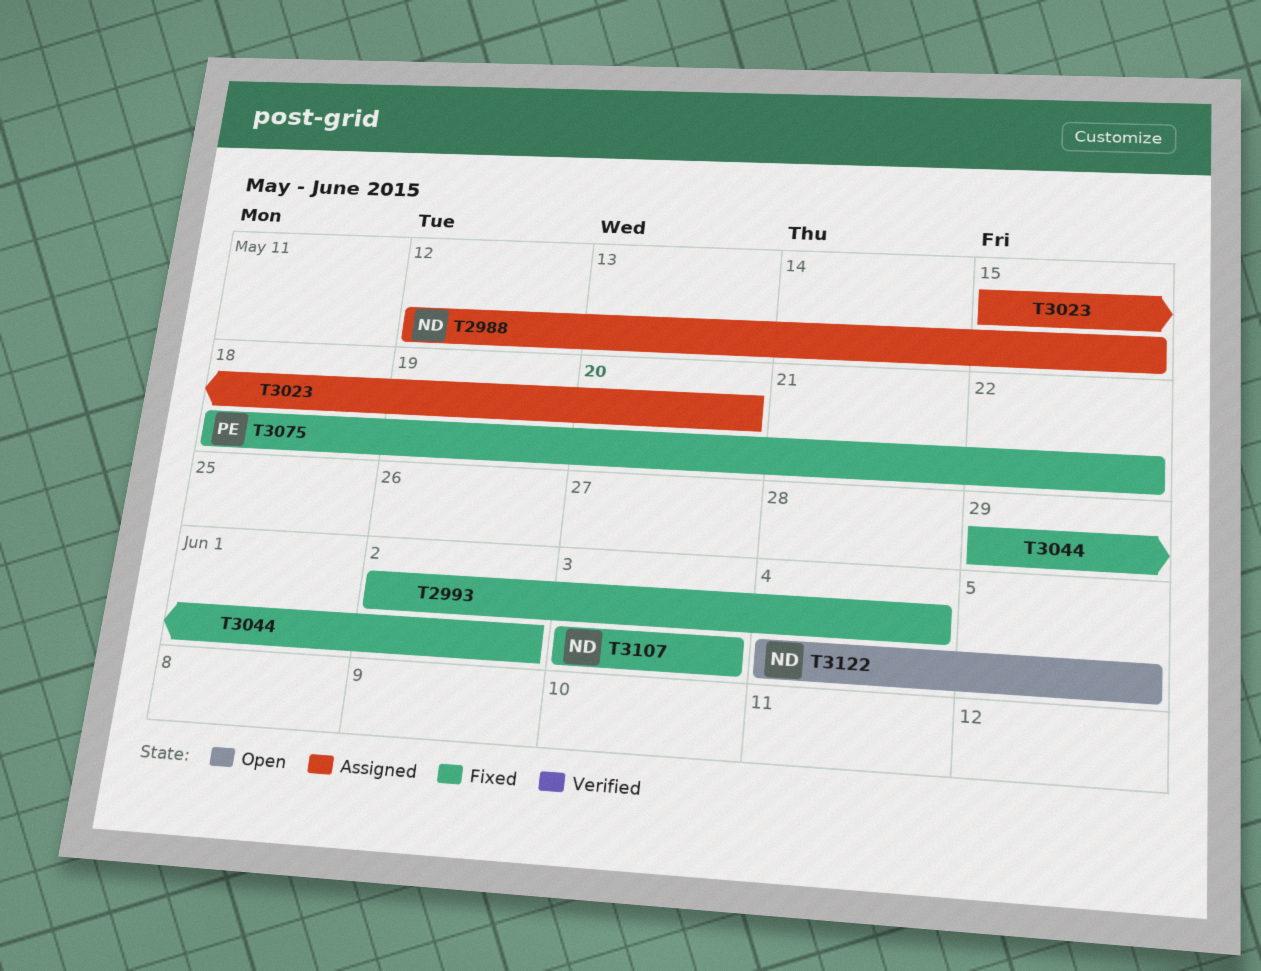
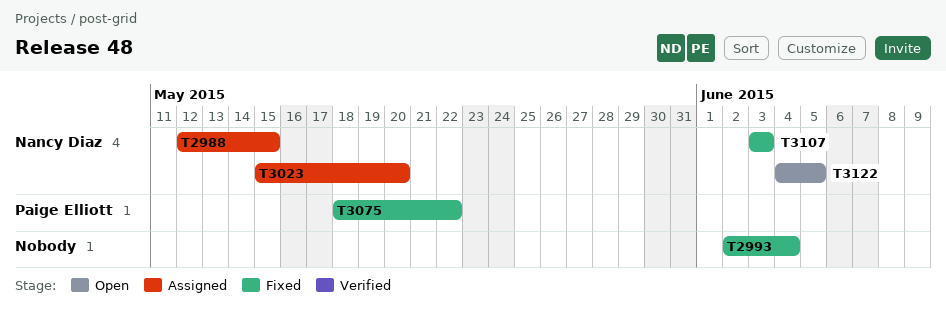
T3023, owner: none -> Nancy Diaz
T3044: present -> none

